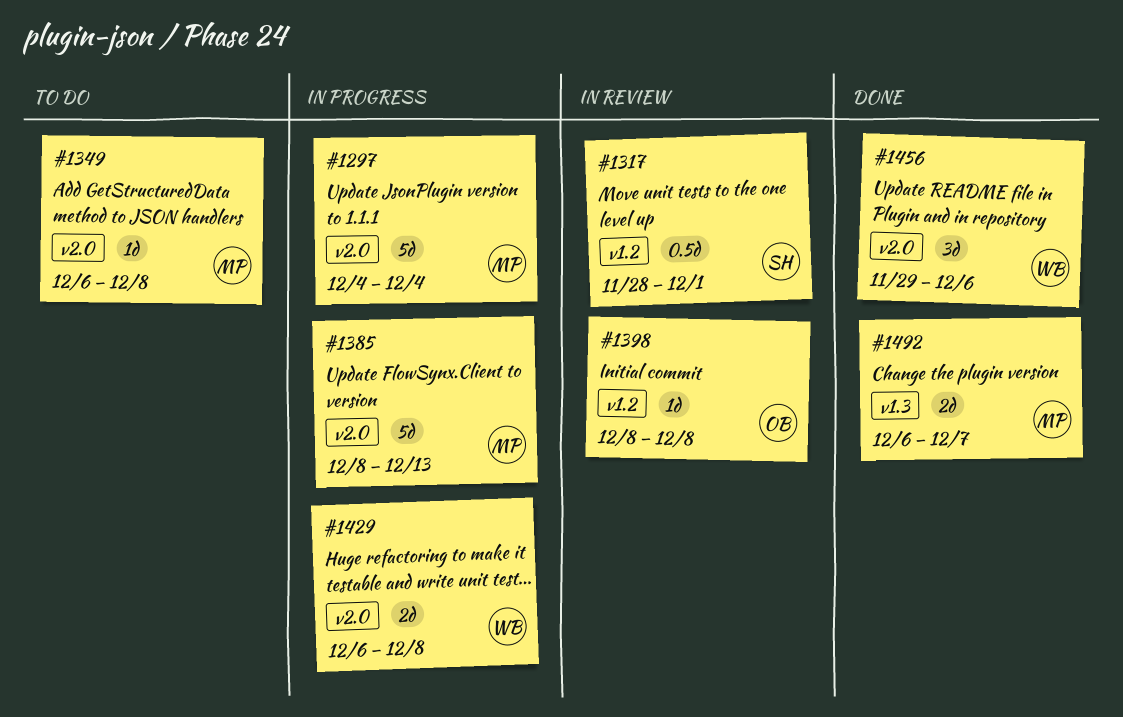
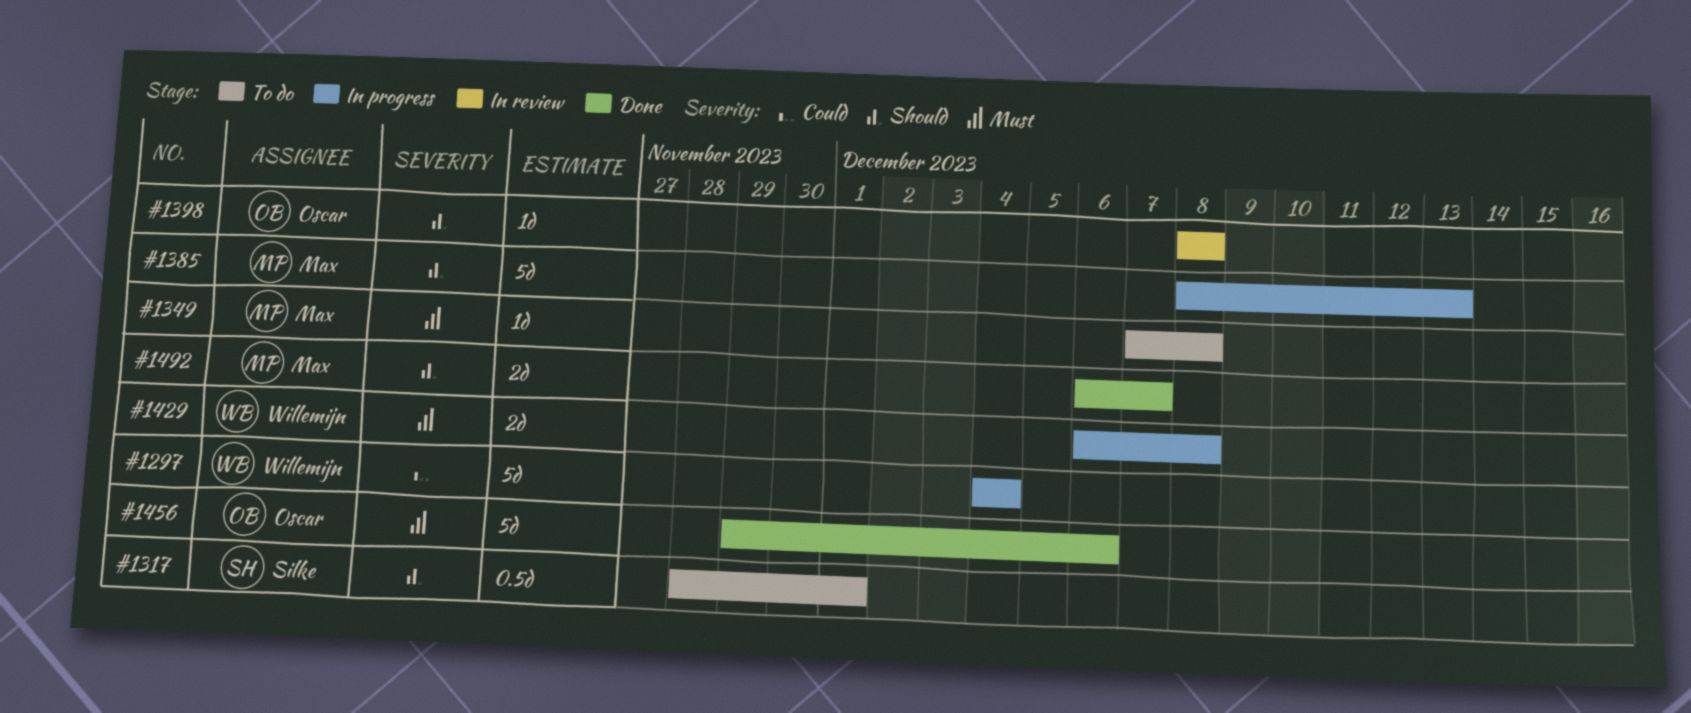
#1297, owner: Max -> Willemijn
#1317, status: In review -> To do
#1349, start: Dec 6 -> Dec 7
#1456, owner: Willemijn -> Oscar
#1456, estimate: 3d -> 5d

